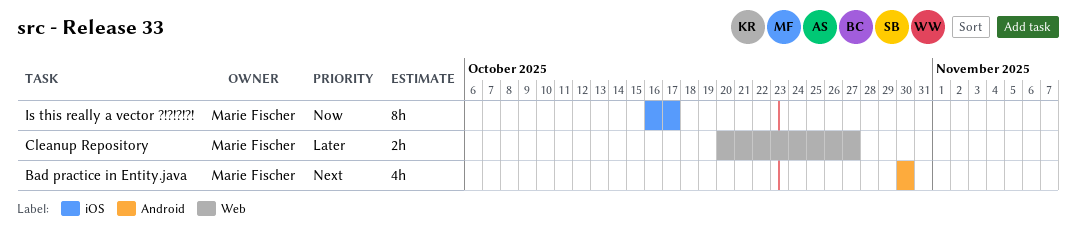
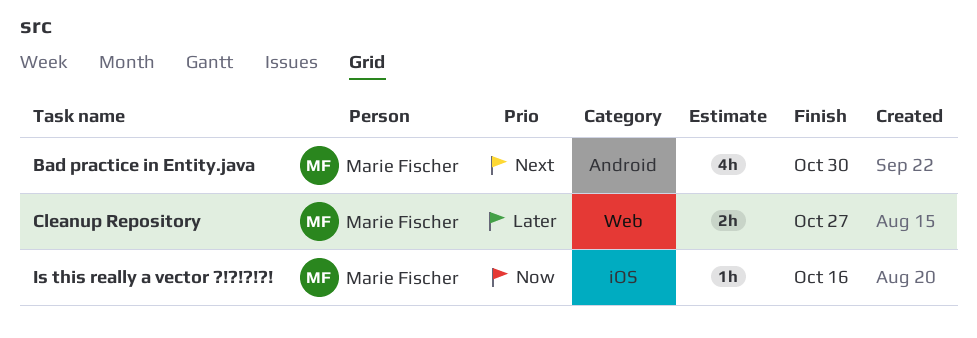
Is this really a vector ?!?!?!?!, estimate: 8h -> 1h
Is this really a vector ?!?!?!?!, due: Oct 17 -> Oct 16

